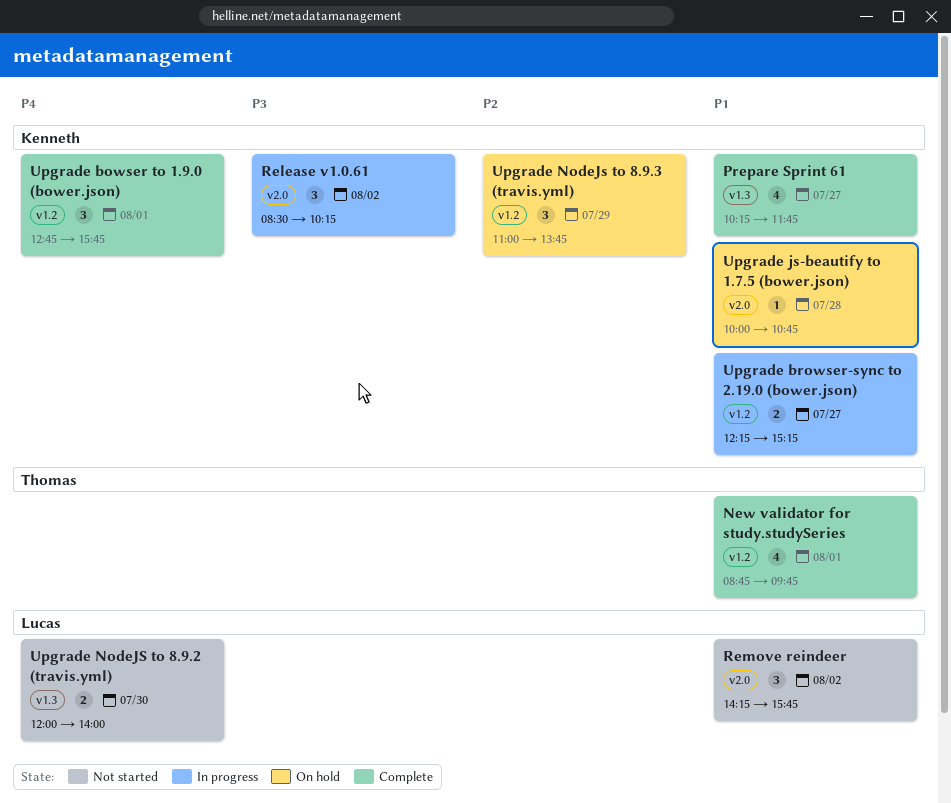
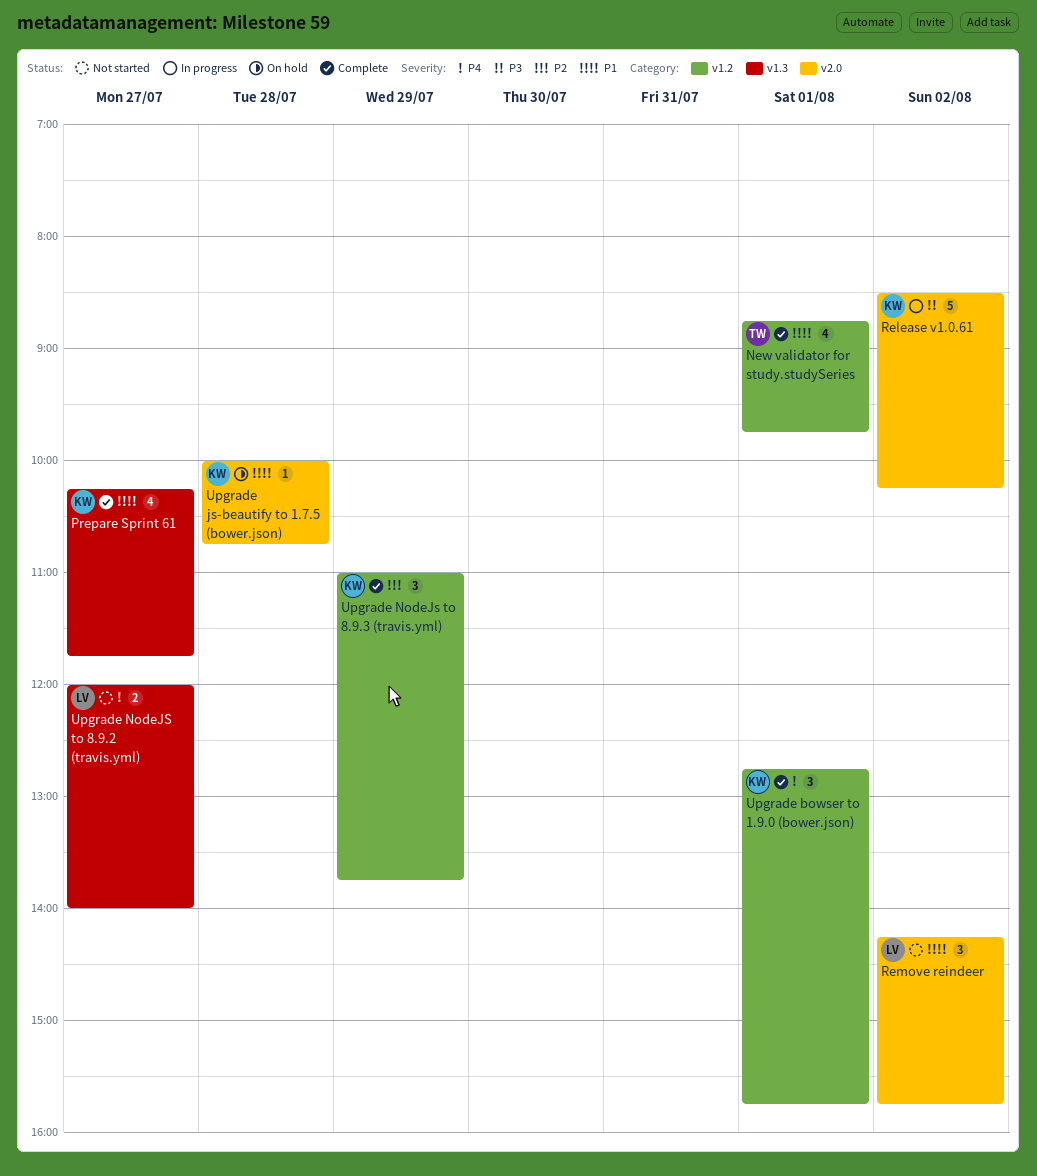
Release v1.0.61, estimate: 3 -> 5
Upgrade browser-sync to 2.19.0 (bower.json): present -> none
Upgrade NodeJS to 8.9.2 (travis.yml), day: Jul 30 -> Jul 27
Upgrade NodeJs to 8.9.3 (travis.yml), status: On hold -> Complete

